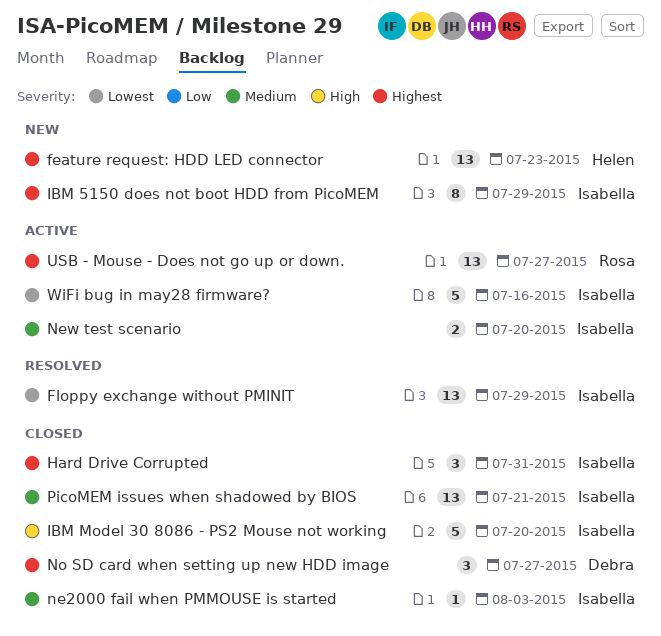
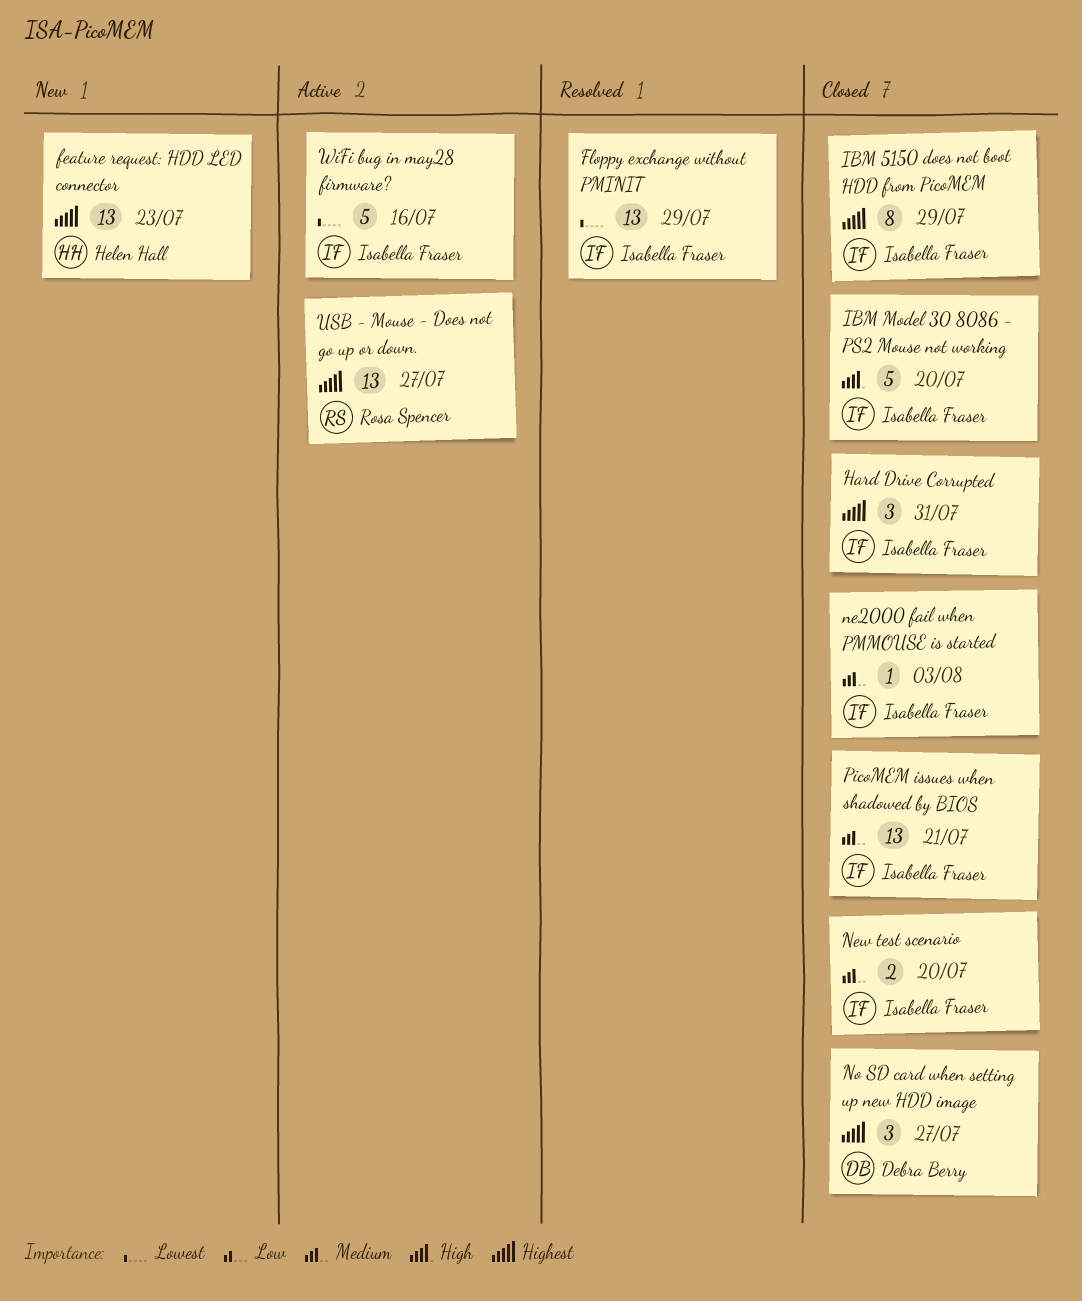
IBM 5150 does not boot HDD from PicoMEM, status: New -> Closed
New test scenario, status: Active -> Closed

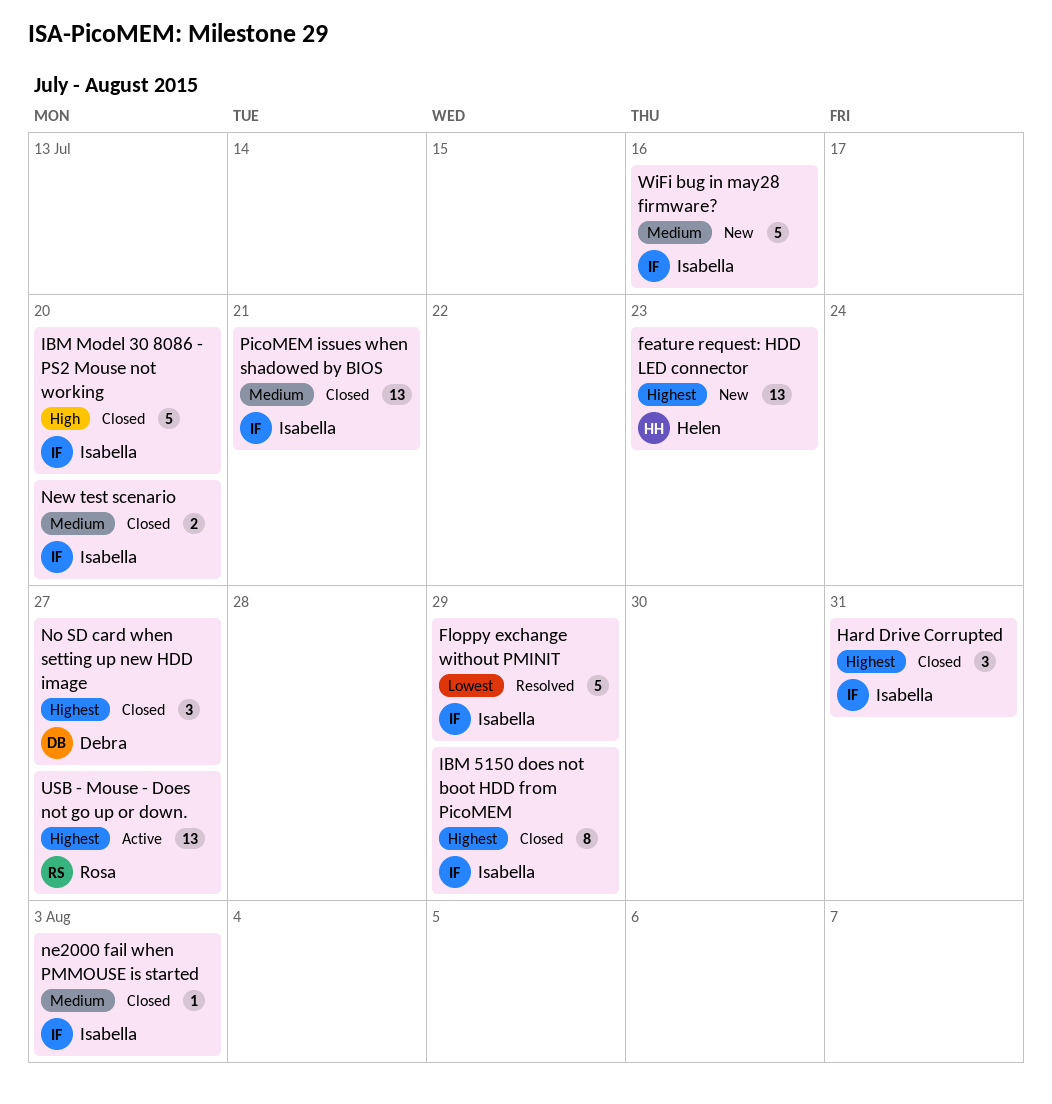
Floppy exchange without PMINIT, estimate: 13 -> 5
WiFi bug in may28 firmware?, status: Active -> New
WiFi bug in may28 firmware?, priority: Lowest -> Medium

